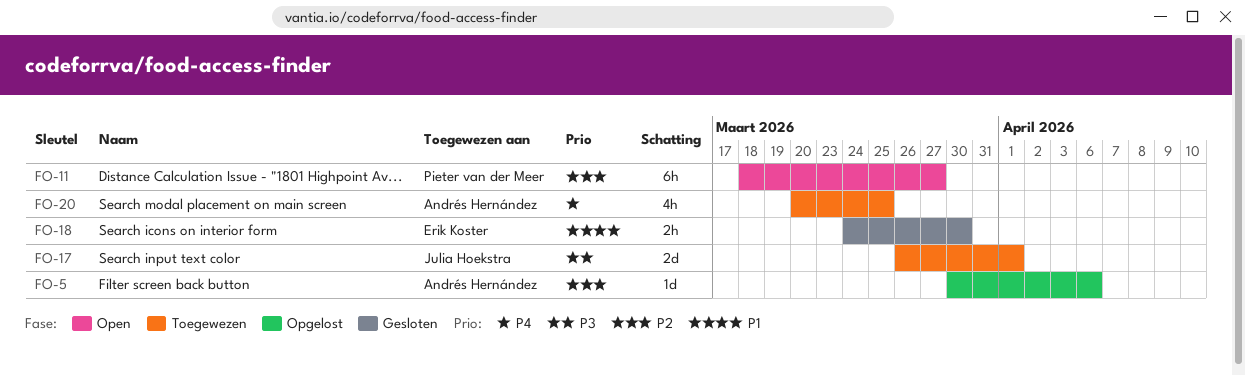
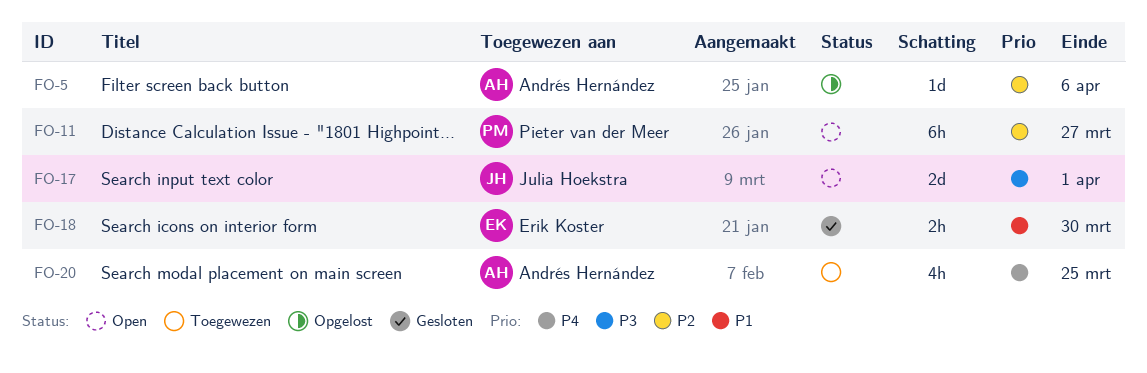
FO-17, status: Toegewezen -> Open

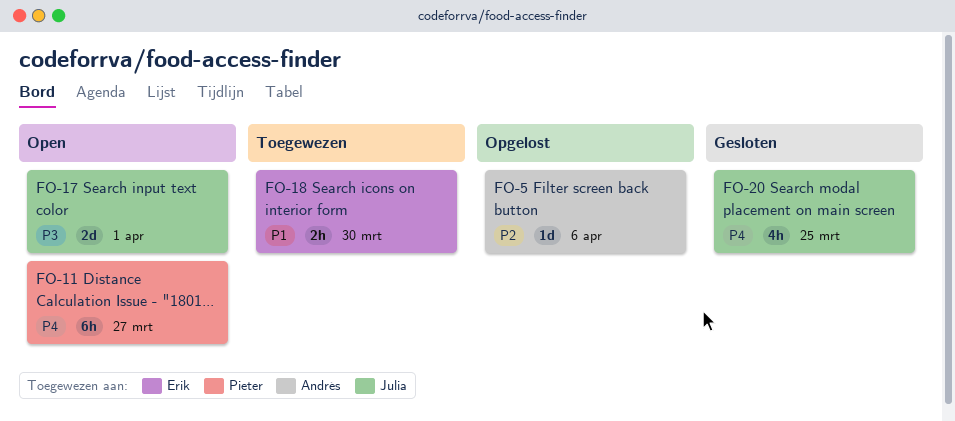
FO-11, priority: P2 -> P4
FO-18, status: Gesloten -> Toegewezen
FO-20, status: Toegewezen -> Gesloten
FO-20, owner: Andrés Hernández -> Julia Hoekstra

